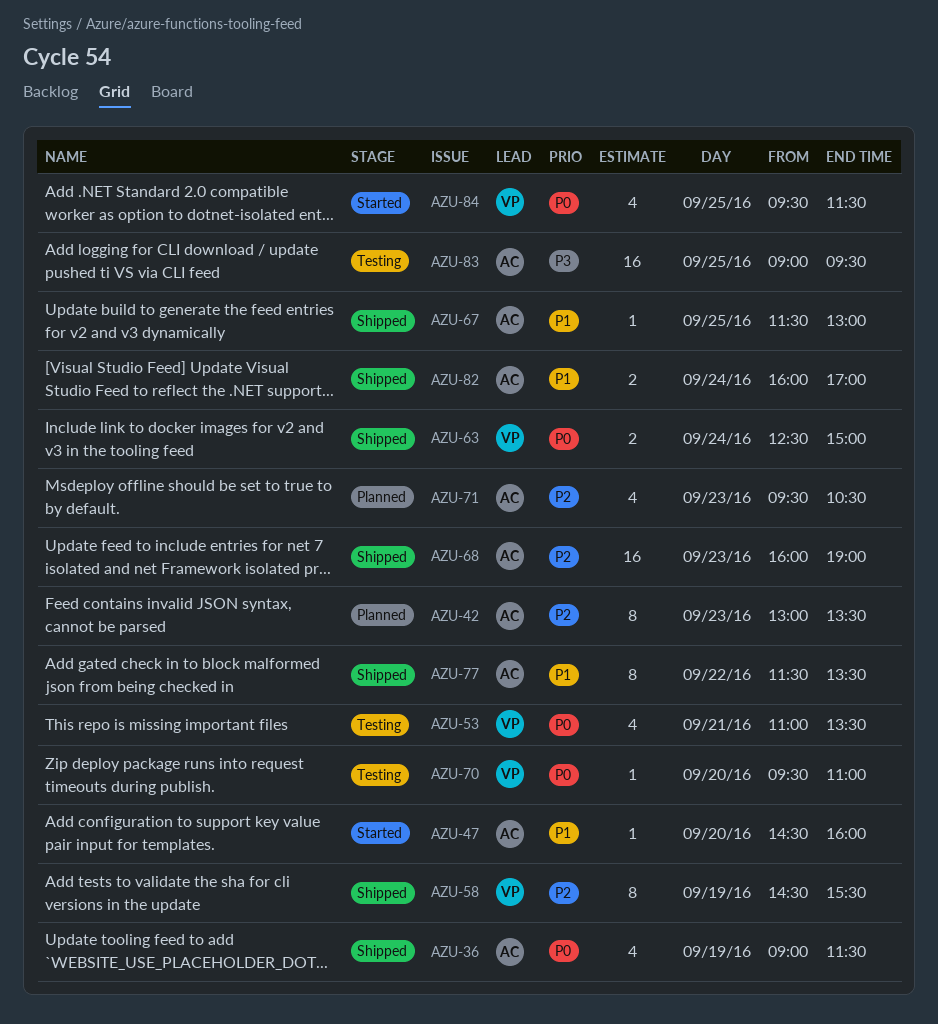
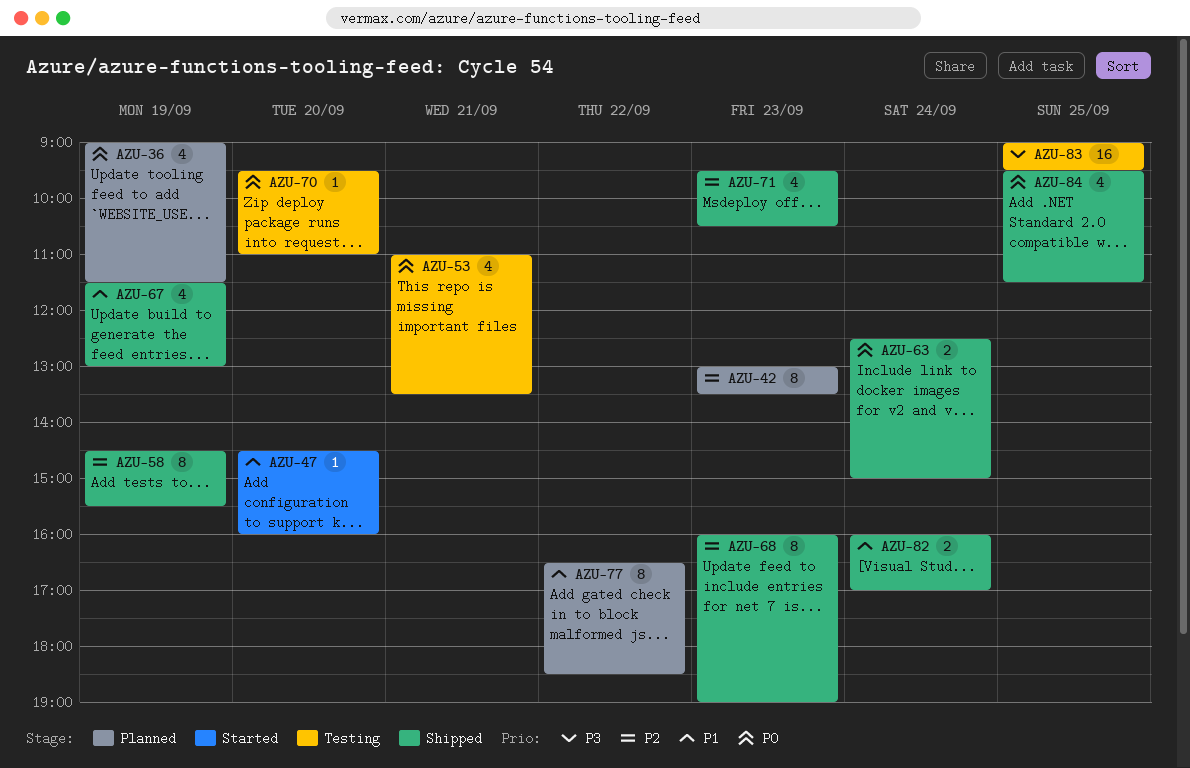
AZU-36, status: Shipped -> Planned
AZU-67, estimate: 1 -> 4
AZU-67, day: Sep 25 -> Sep 19
AZU-68, estimate: 16 -> 8
AZU-71, status: Planned -> Shipped
AZU-77, status: Shipped -> Planned
AZU-77, begins: 11:30 -> 16:30
AZU-77, ends: 13:30 -> 18:30
AZU-84, status: Started -> Shipped

